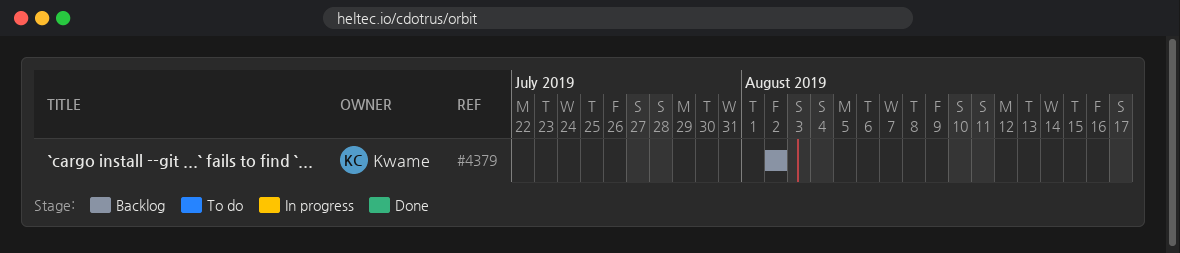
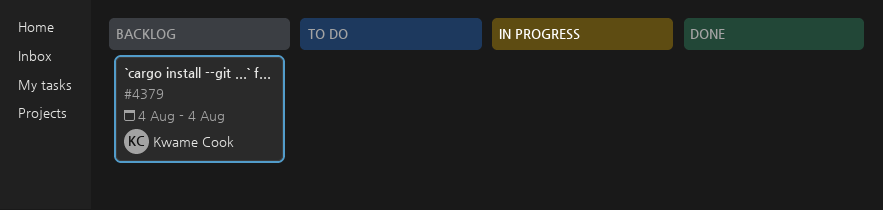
#4379, start: Aug 2 -> Aug 4
#4379, due: Aug 2 -> Aug 4

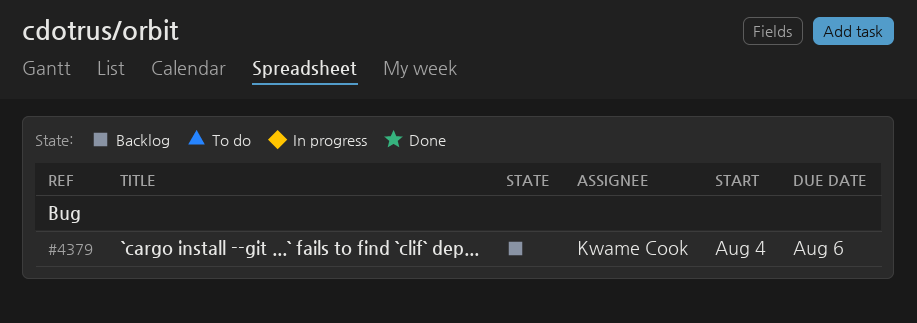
#4379, due: Aug 4 -> Aug 6

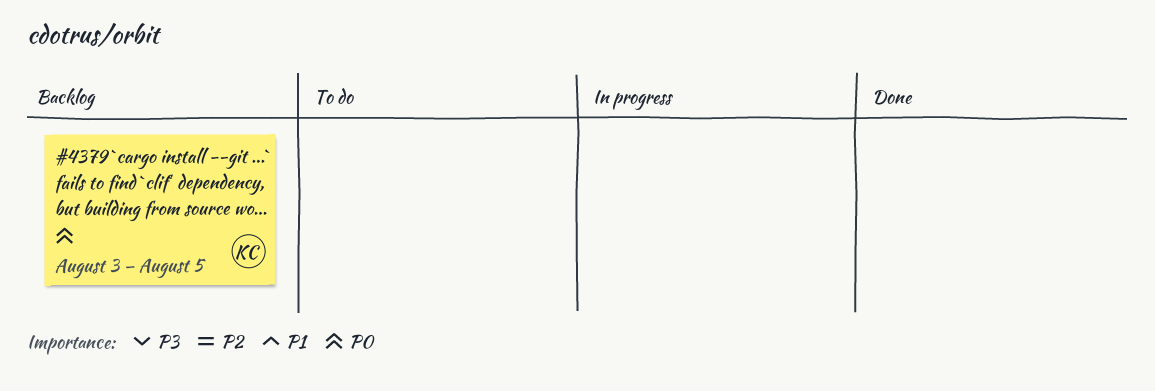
#4379, start: Aug 4 -> Aug 3
#4379, due: Aug 6 -> Aug 5

